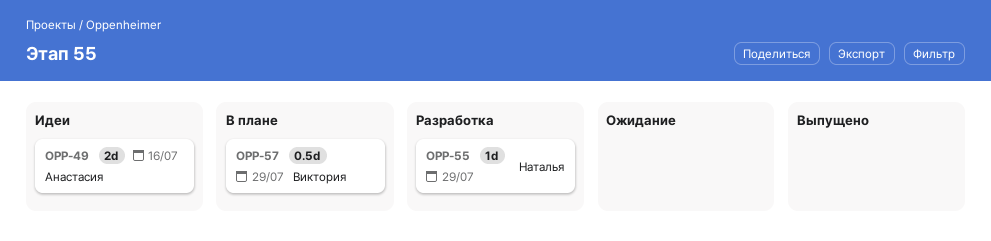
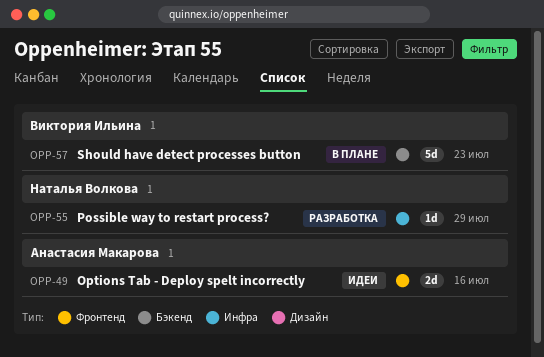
OPP-57, estimate: 0.5d -> 5d
OPP-57, due: Jul 29 -> Jul 23

